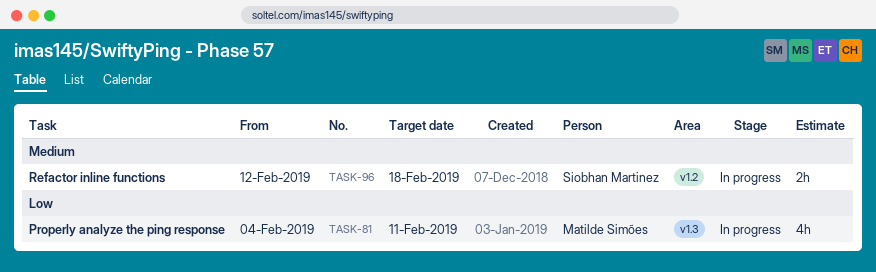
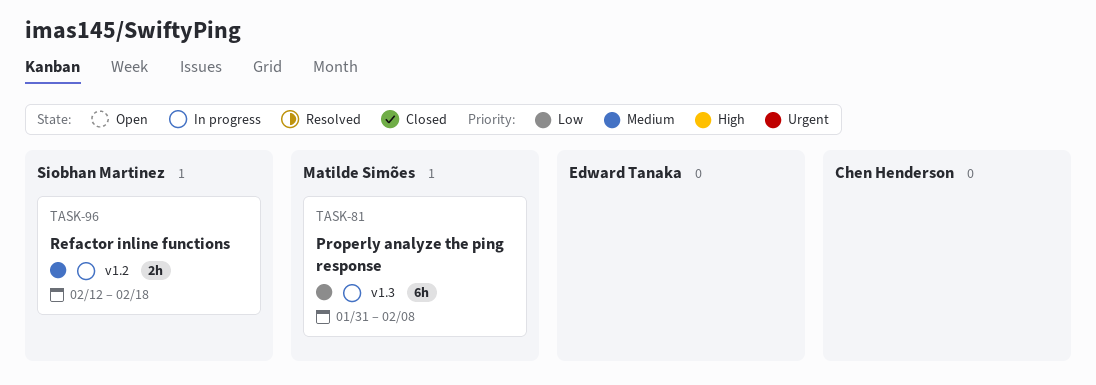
TASK-81, estimate: 4h -> 6h
TASK-81, start: Feb 4 -> Jan 31
TASK-81, due: Feb 11 -> Feb 8

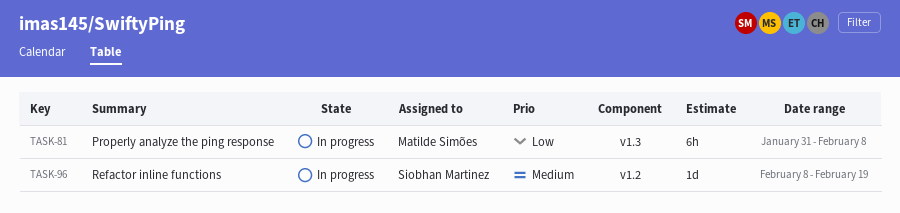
TASK-96, estimate: 2h -> 1d
TASK-96, start: Feb 12 -> Feb 8
TASK-96, due: Feb 18 -> Feb 19

